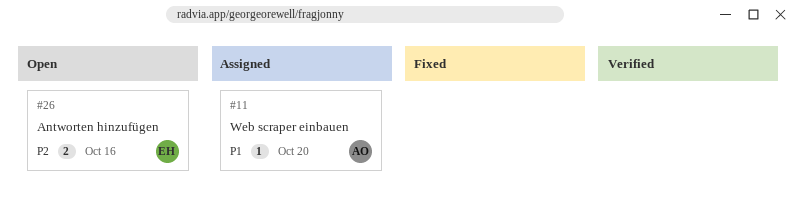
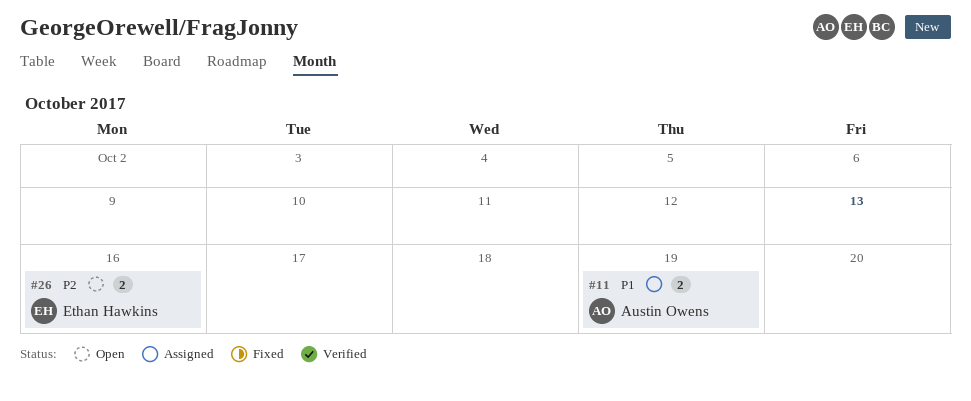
#11, estimate: 1 -> 2
#11, due: Oct 20 -> Oct 19

